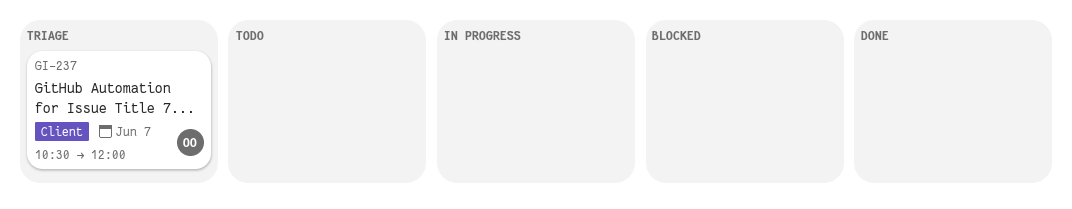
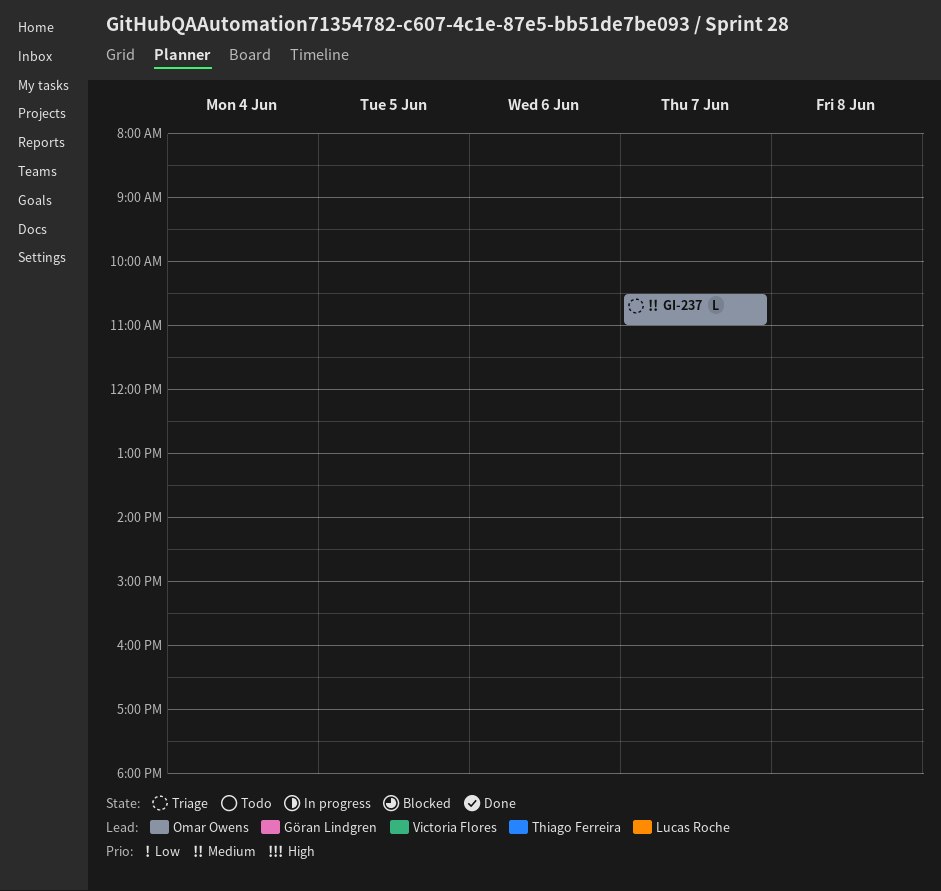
GI-237, ends: 12:00 -> 11:00

